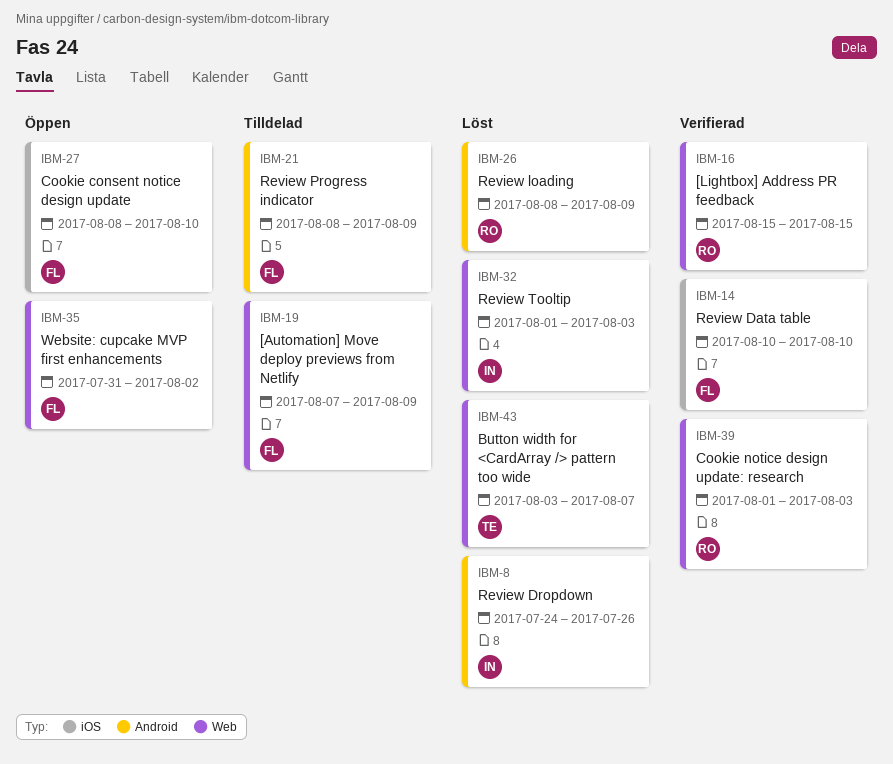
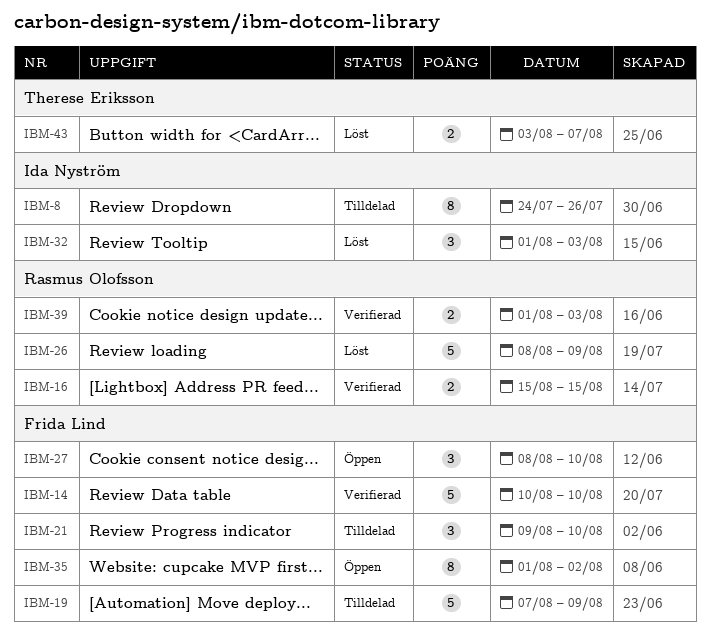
IBM-8, status: Löst -> Tilldelad
IBM-21, start: Aug 8 -> Aug 9
IBM-21, due: Aug 9 -> Aug 10
IBM-35, start: Jul 31 -> Aug 1

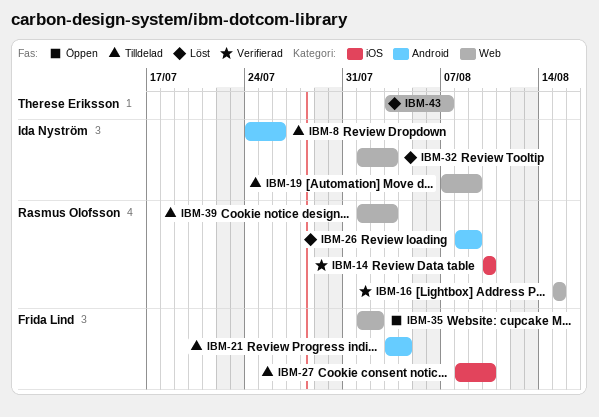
IBM-14, owner: Frida Lind -> Rasmus Olofsson
IBM-19, owner: Frida Lind -> Ida Nyström
IBM-21, start: Aug 9 -> Aug 3
IBM-21, due: Aug 10 -> Aug 4
IBM-27, status: Öppen -> Tilldelad
IBM-39, status: Verifierad -> Tilldelad

